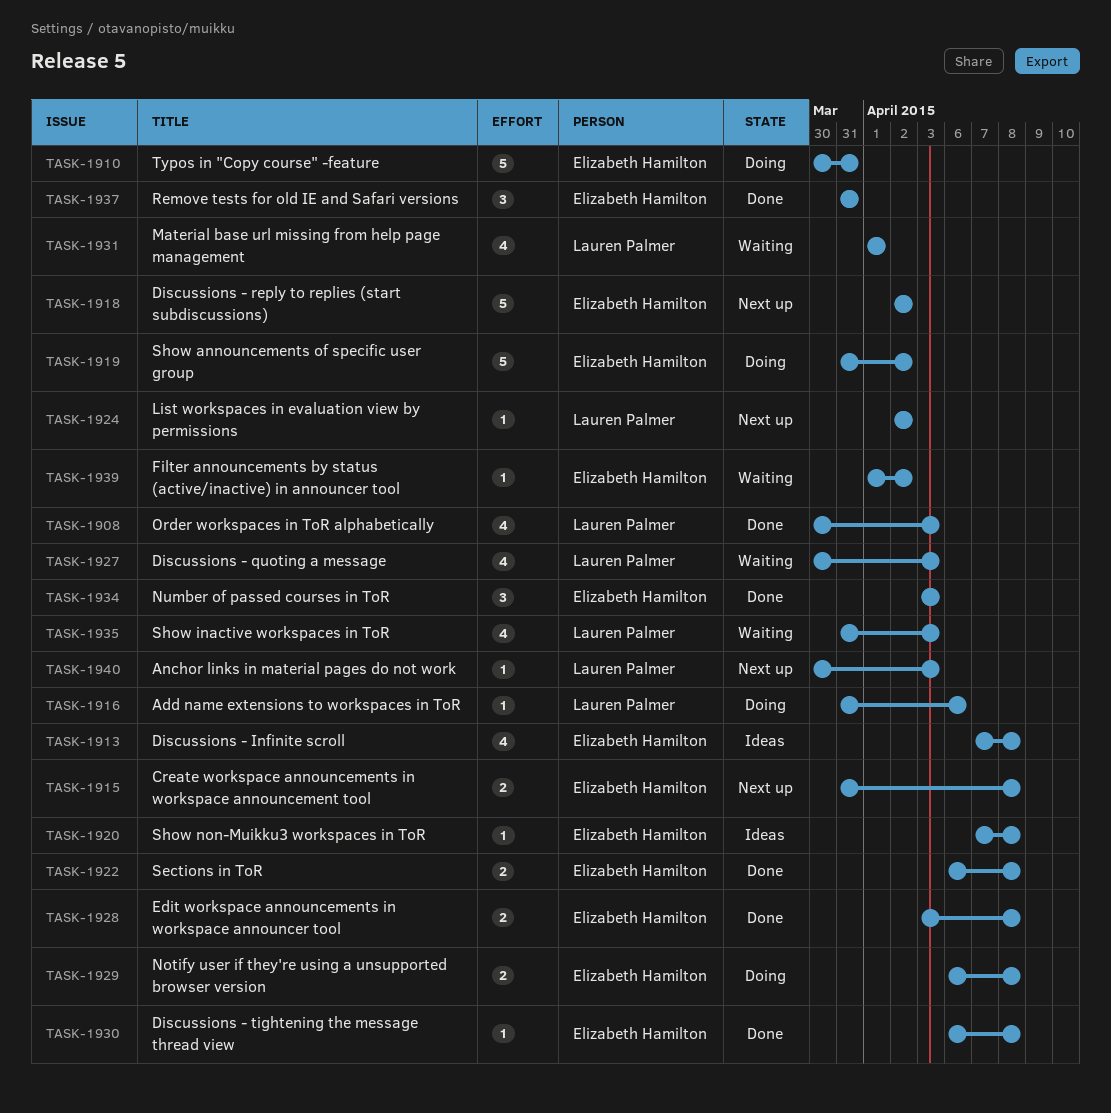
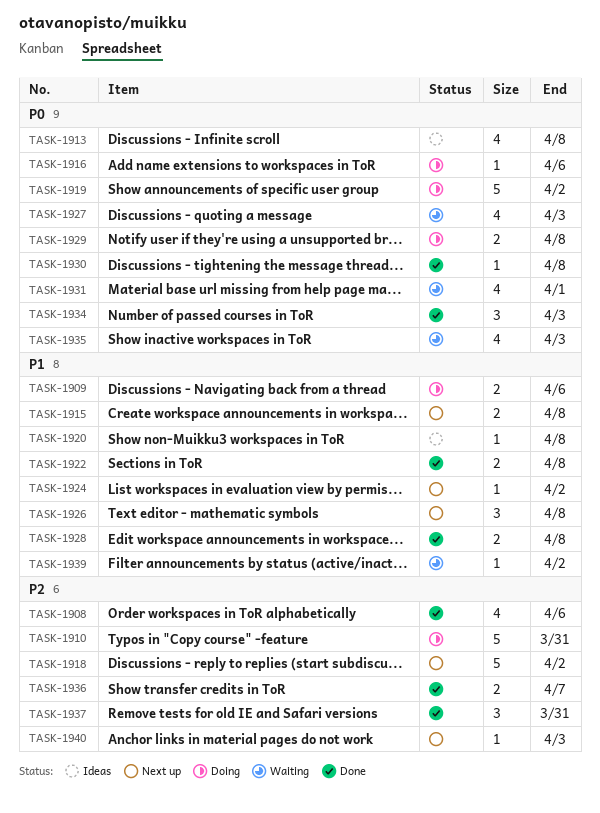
TASK-1908, due: Apr 3 -> Apr 6
TASK-1909: none -> present
TASK-1926: none -> present
TASK-1936: none -> present

